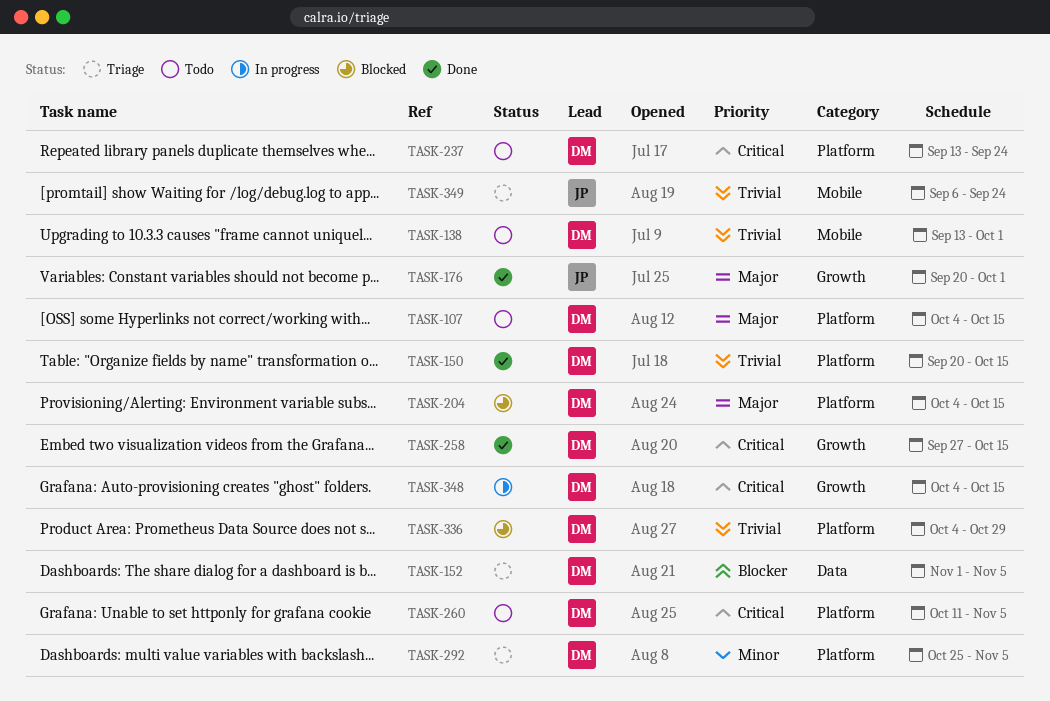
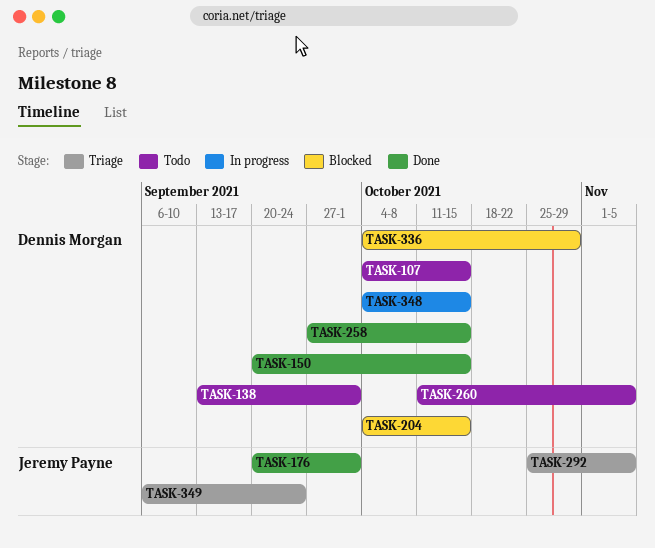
TASK-152: present -> none
TASK-237: present -> none
TASK-292, owner: Dennis Morgan -> Jeremy Payne

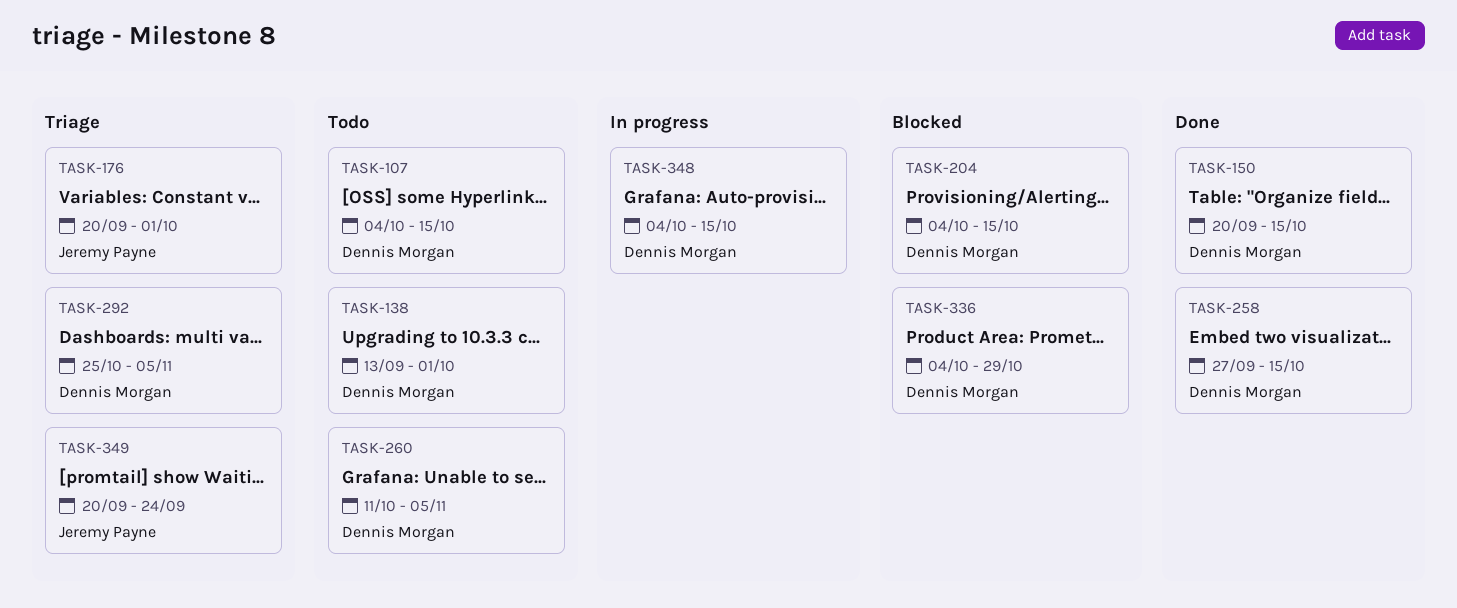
TASK-176, status: Done -> Triage
TASK-292, owner: Jeremy Payne -> Dennis Morgan
TASK-349, start: Sep 6 -> Sep 20

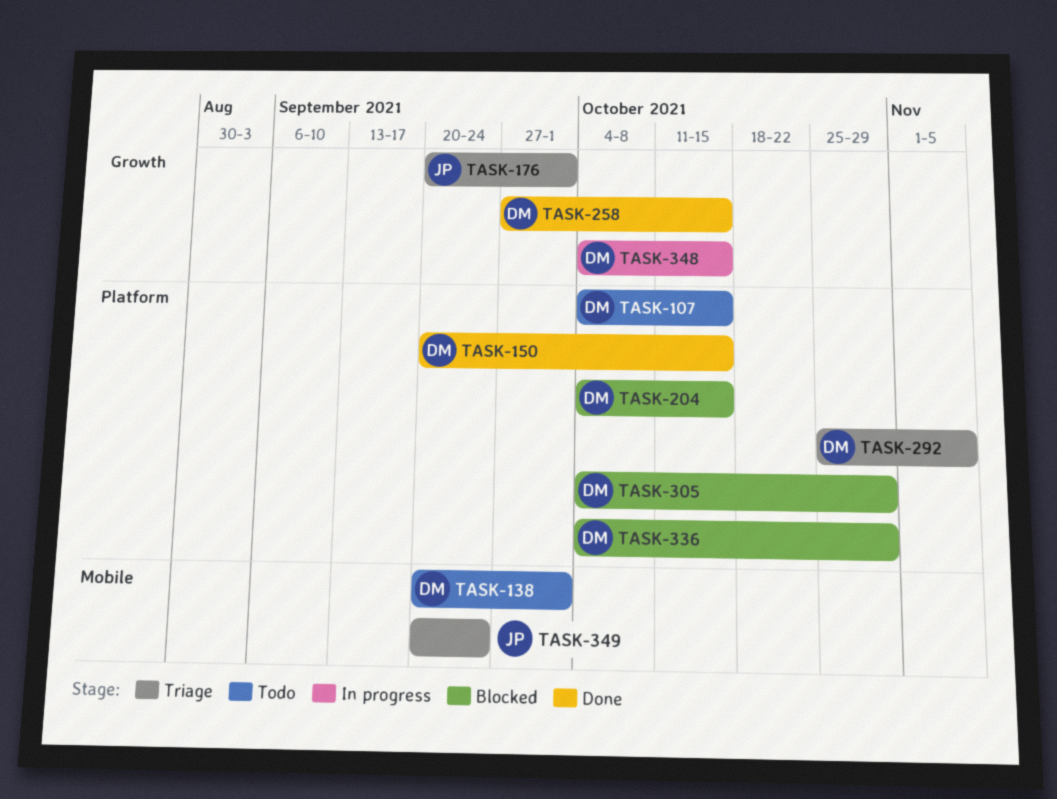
TASK-138, start: Sep 13 -> Sep 20
TASK-260: present -> none
TASK-305: none -> present

